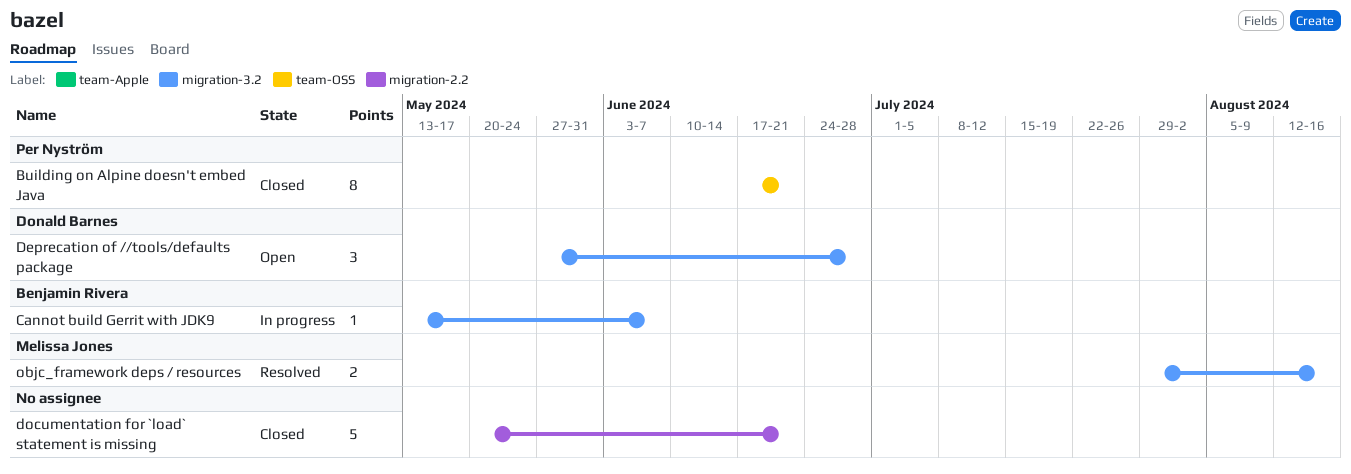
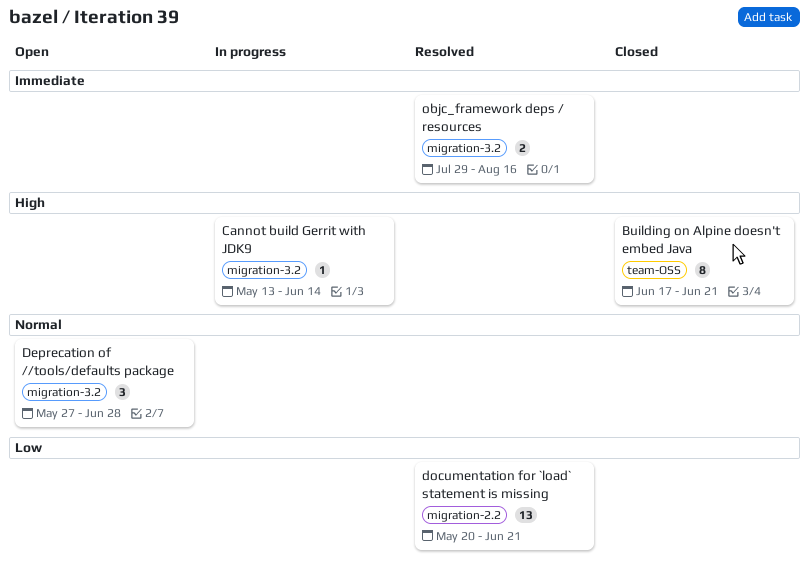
Cannot build Gerrit with JDK9, due: Jun 7 -> Jun 14
documentation for `load` statement is missing, status: Closed -> Resolved
documentation for `load` statement is missing, estimate: 5 -> 13

